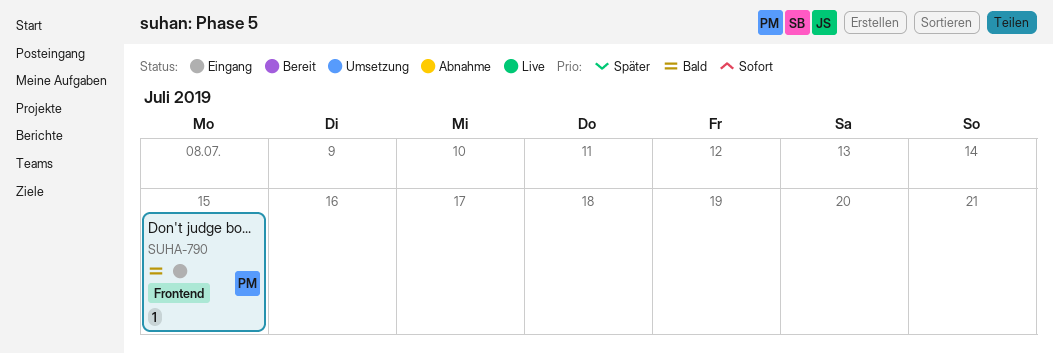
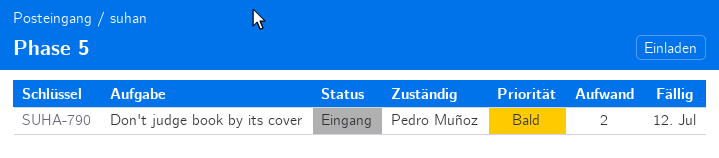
SUHA-790, estimate: 1 -> 2
SUHA-790, due: Jul 15 -> Jul 12

